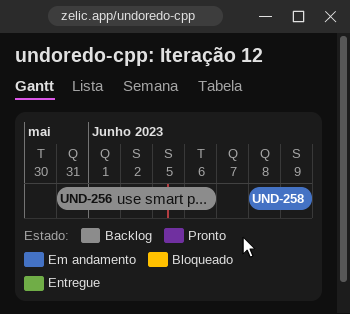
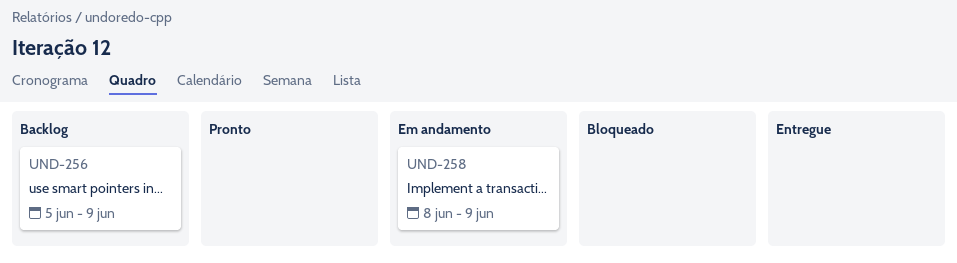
UND-256, start: May 31 -> Jun 5
UND-256, due: Jun 6 -> Jun 9

